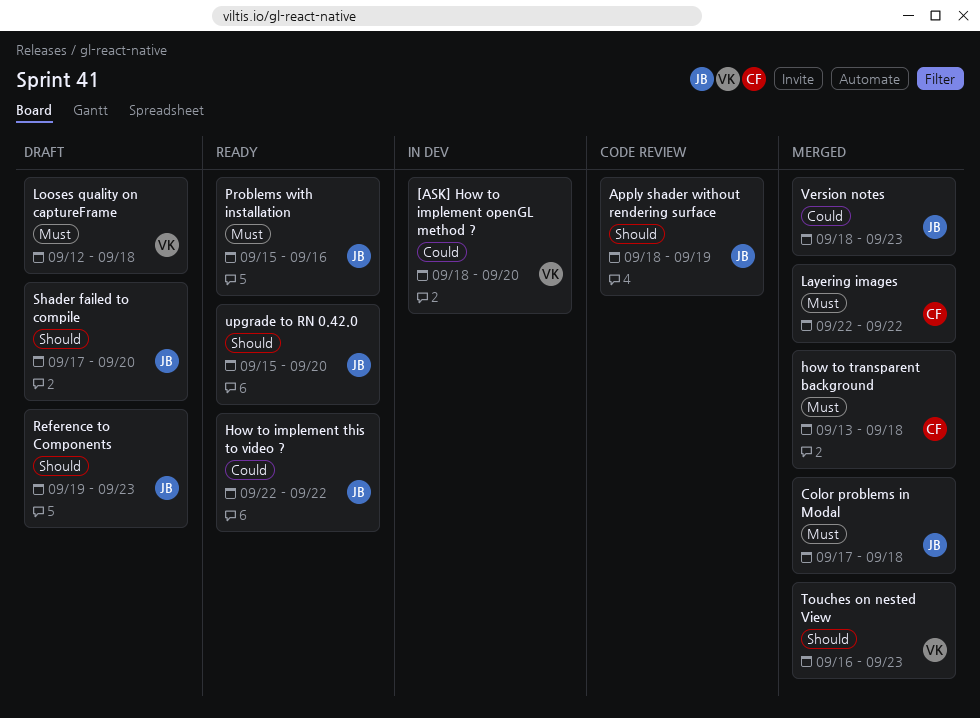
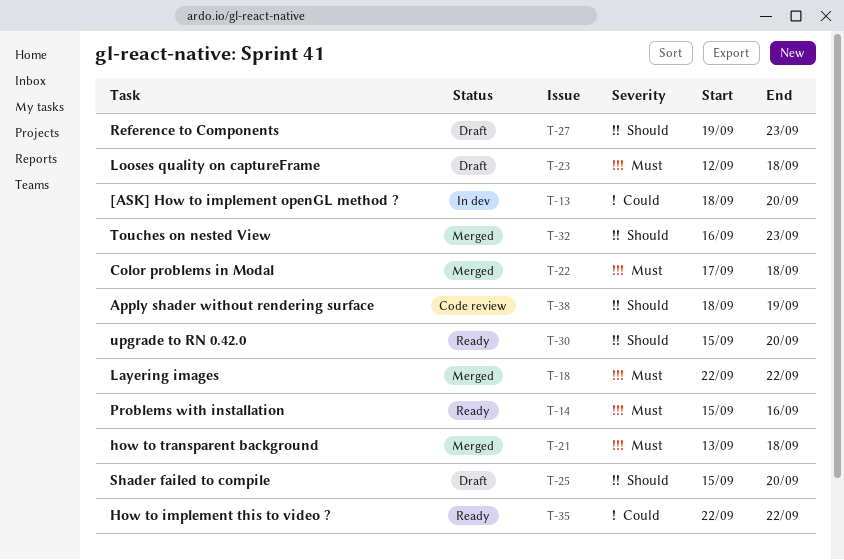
Shader failed to compile, start: Sep 17 -> Sep 15
Version notes: present -> none

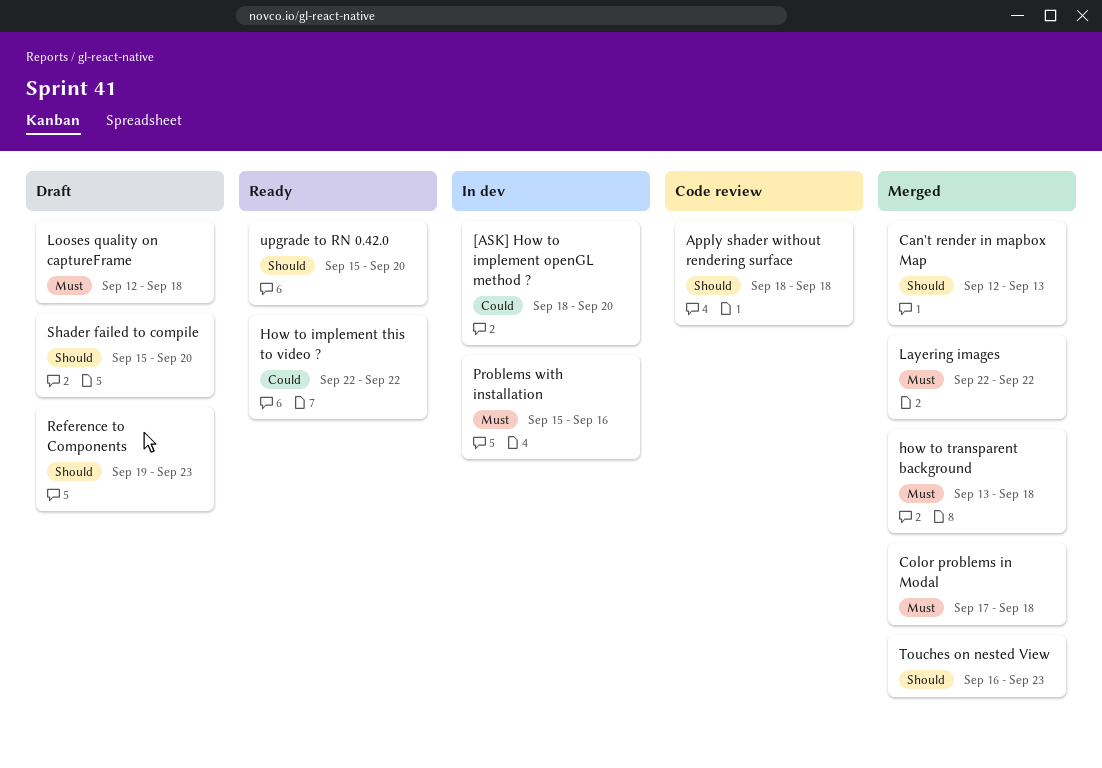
Apply shader without rendering surface, due: Sep 19 -> Sep 18
Can't render in mapbox Map: none -> present
Problems with installation, status: Ready -> In dev

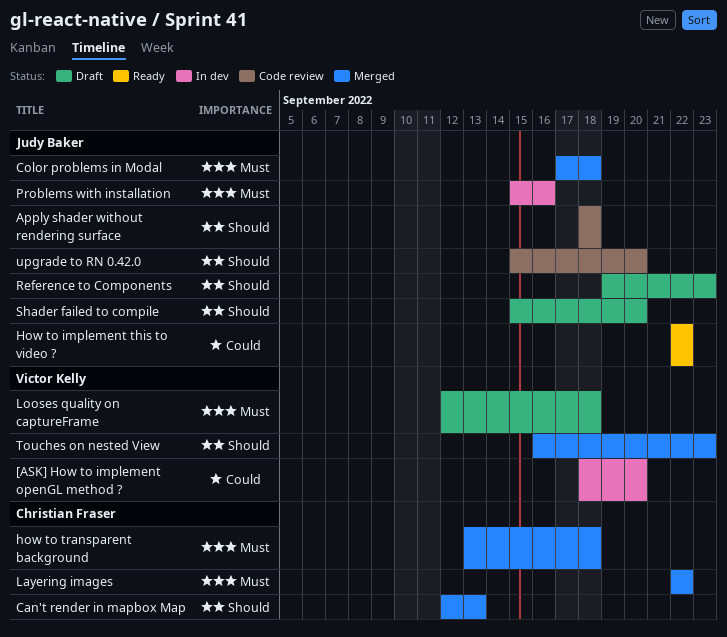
upgrade to RN 0.42.0, status: Ready -> Code review

